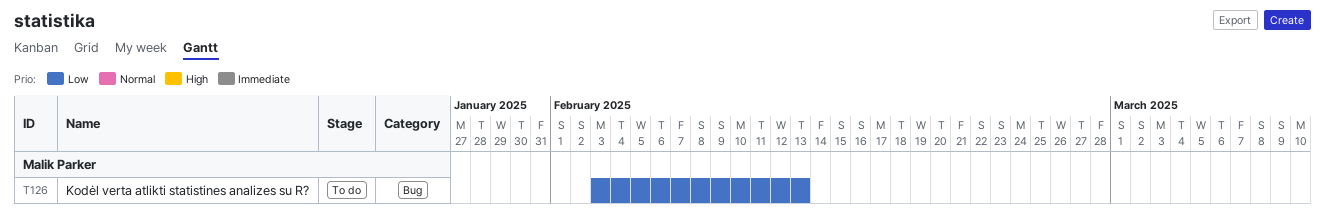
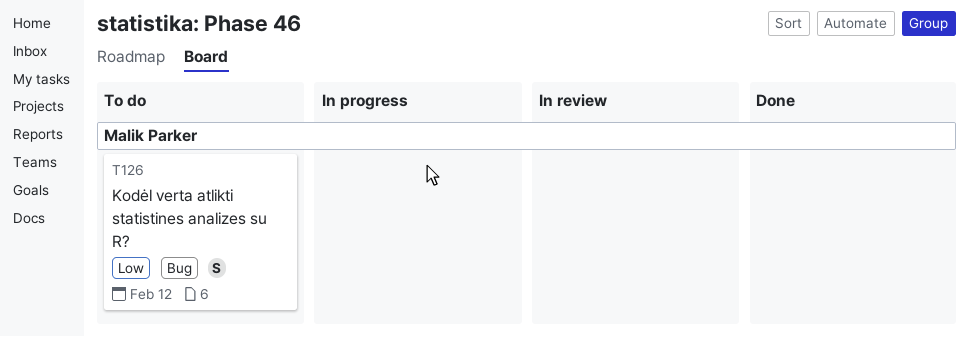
T126, due: Feb 13 -> Feb 12

